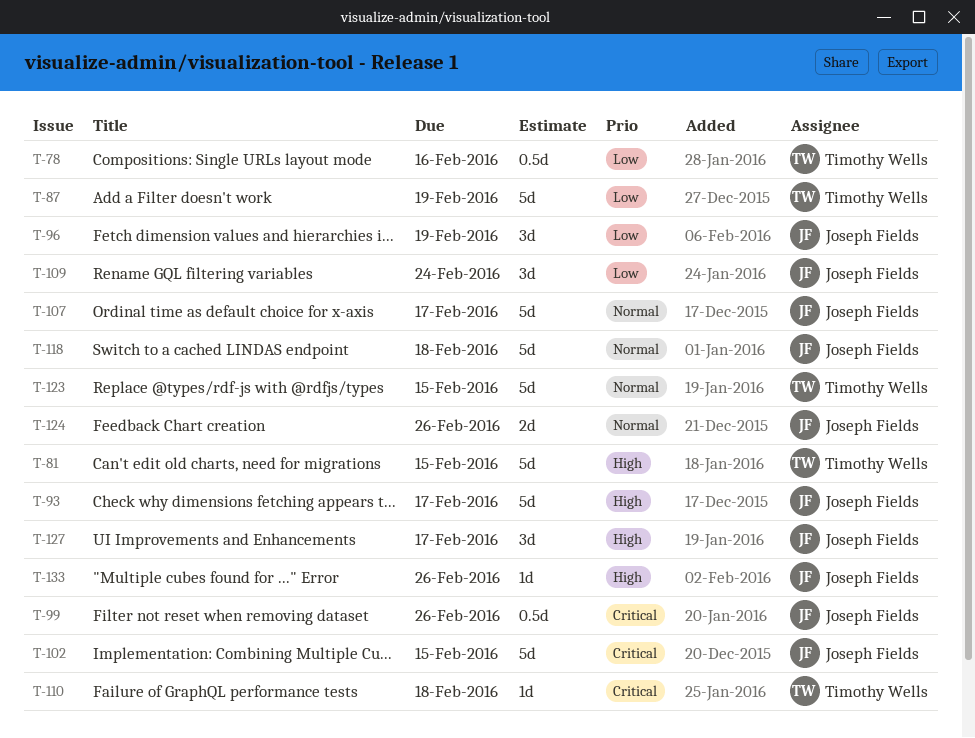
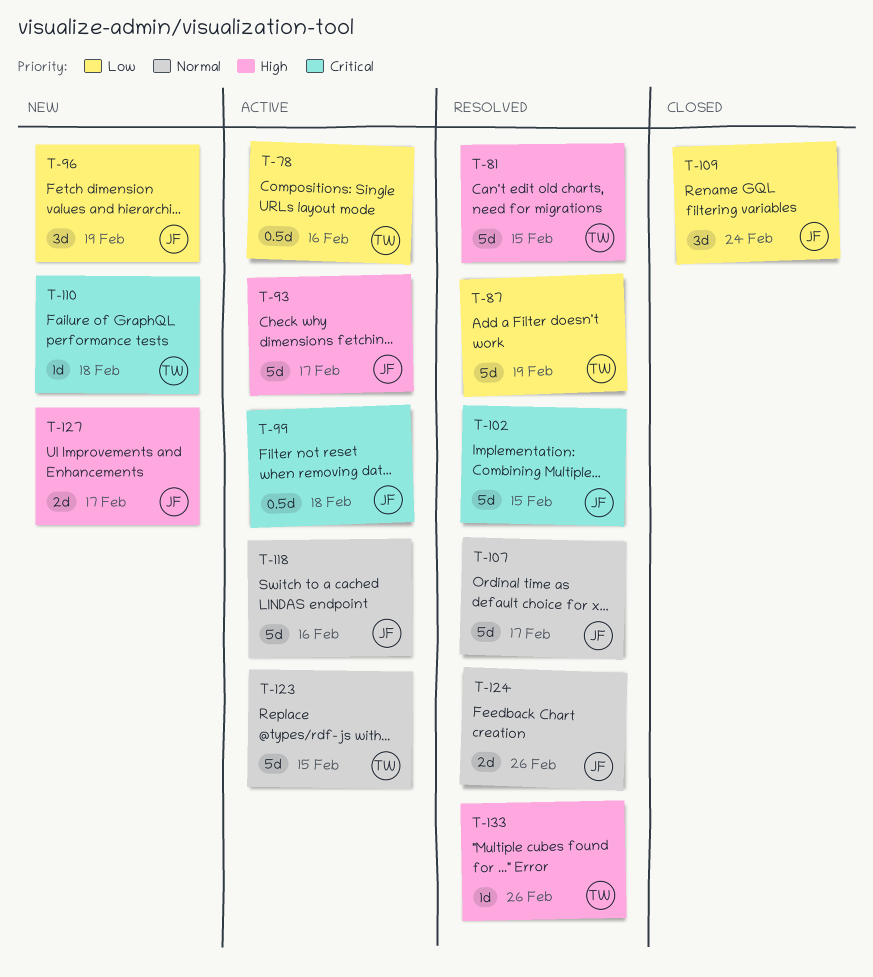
T-99, due: Feb 26 -> Feb 18
T-118, due: Feb 18 -> Feb 16
T-127, estimate: 3d -> 2d
T-133, owner: Joseph Fields -> Timothy Wells

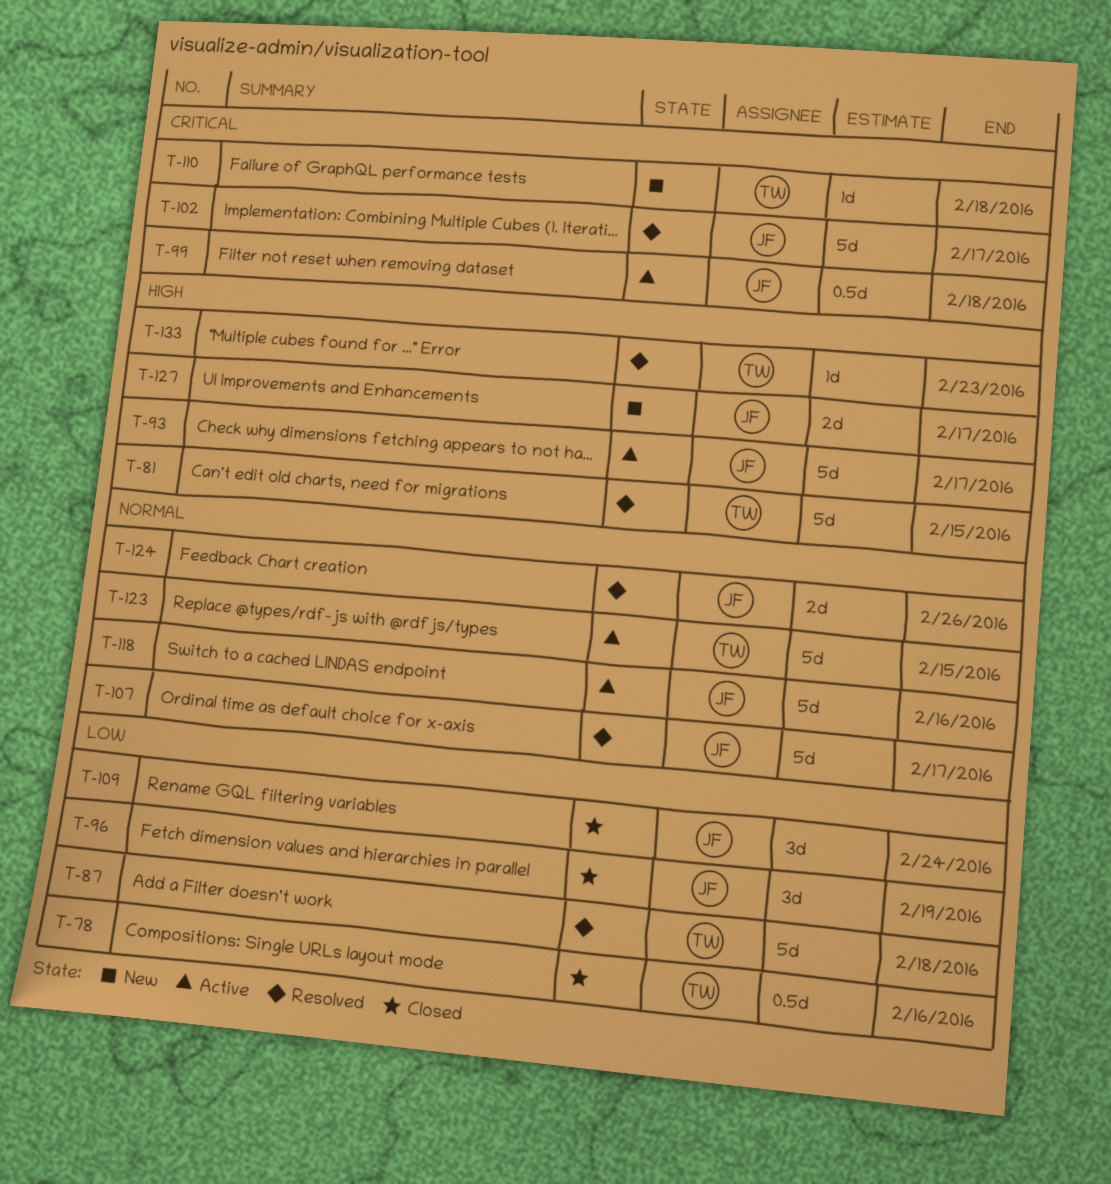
T-78, status: Active -> Closed
T-87, due: Feb 19 -> Feb 18
T-96, status: New -> Closed
T-102, due: Feb 15 -> Feb 17
T-133, due: Feb 26 -> Feb 23

